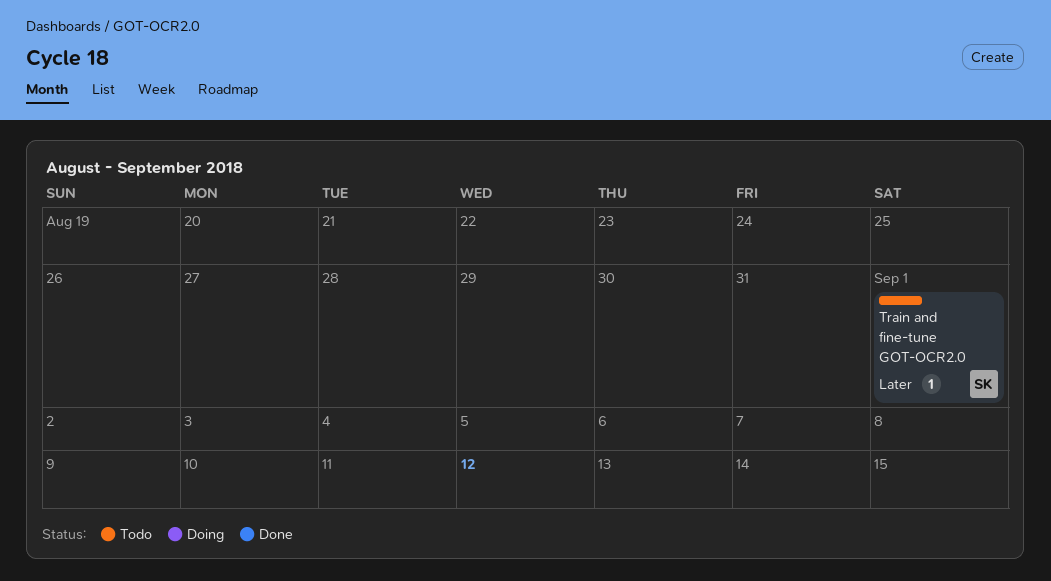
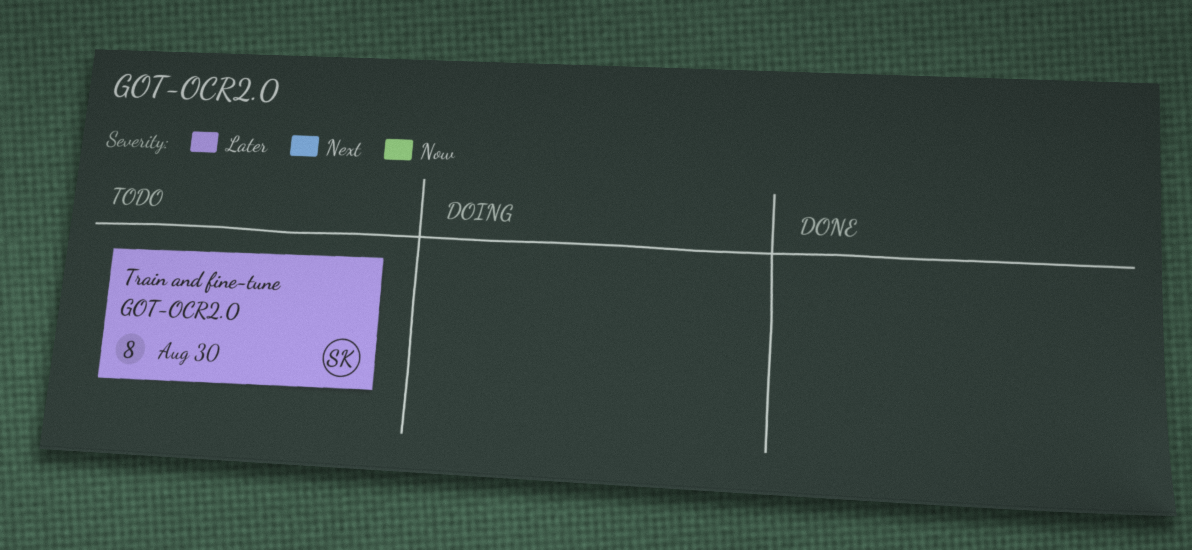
Train and fine-tune GOT-OCR2.0, estimate: 1 -> 8
Train and fine-tune GOT-OCR2.0, due: Sep 1 -> Aug 30

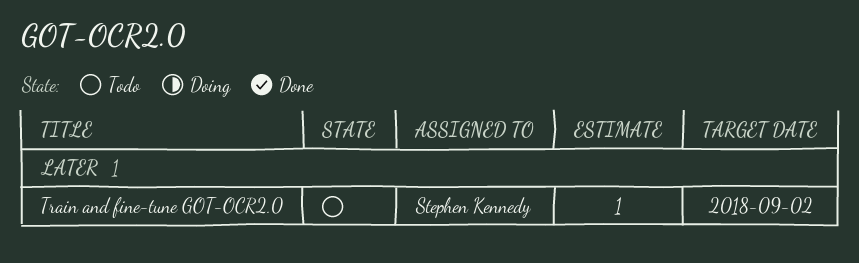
Train and fine-tune GOT-OCR2.0, estimate: 8 -> 1
Train and fine-tune GOT-OCR2.0, due: Aug 30 -> Sep 2

